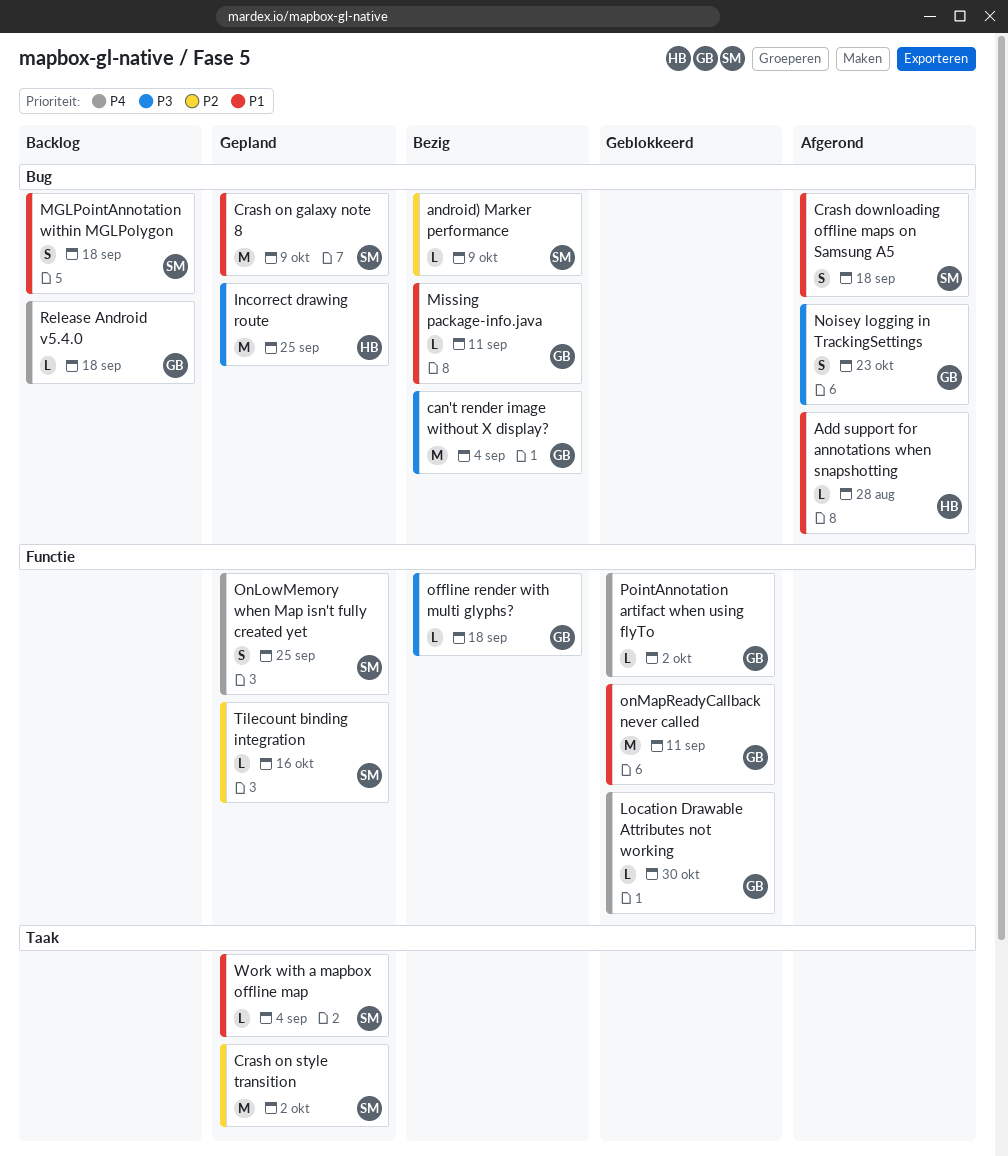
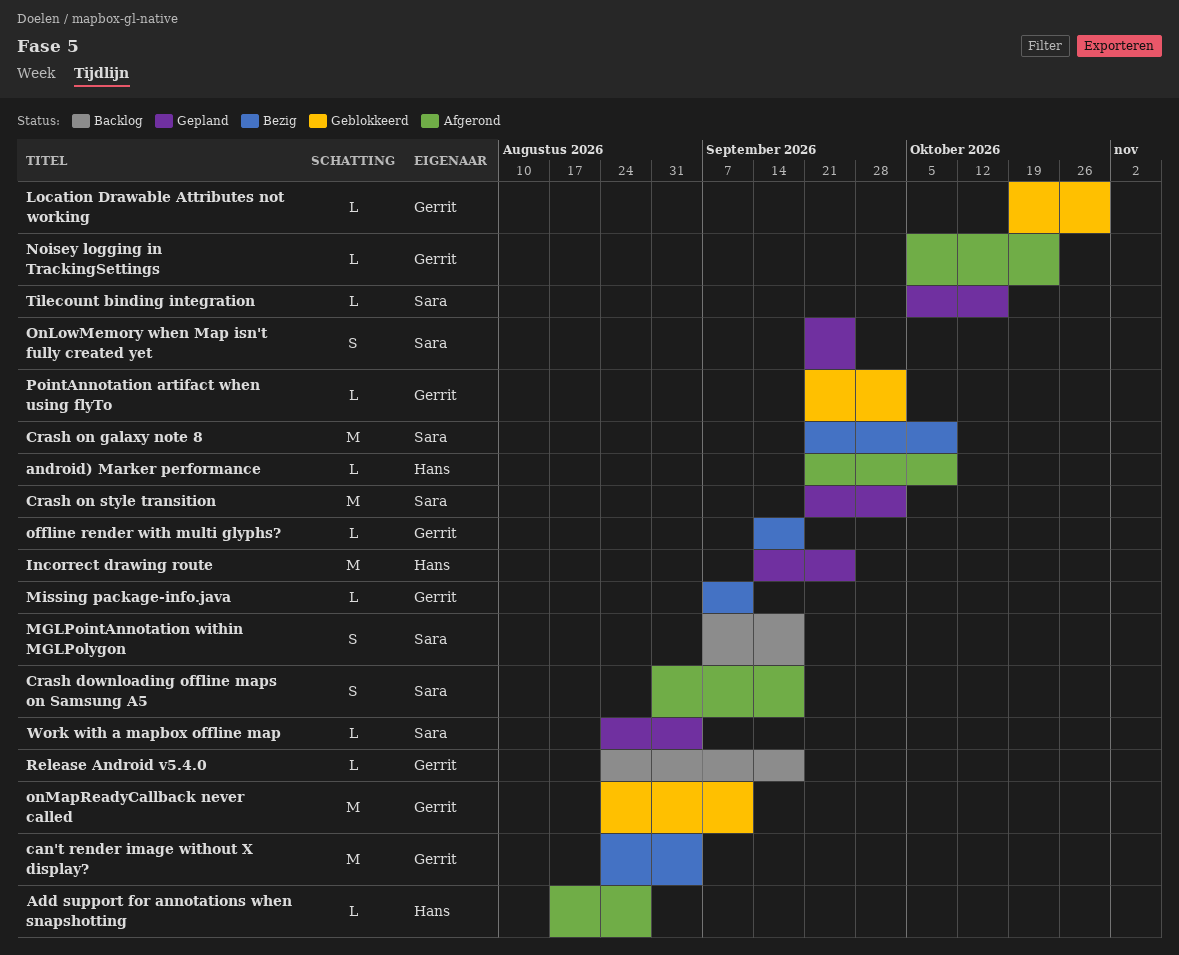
android) Marker performance, status: Bezig -> Afgerond
android) Marker performance, owner: Sara -> Hans
Crash on galaxy note 8, status: Gepland -> Bezig
Noisey logging in TrackingSettings, estimate: S -> L

